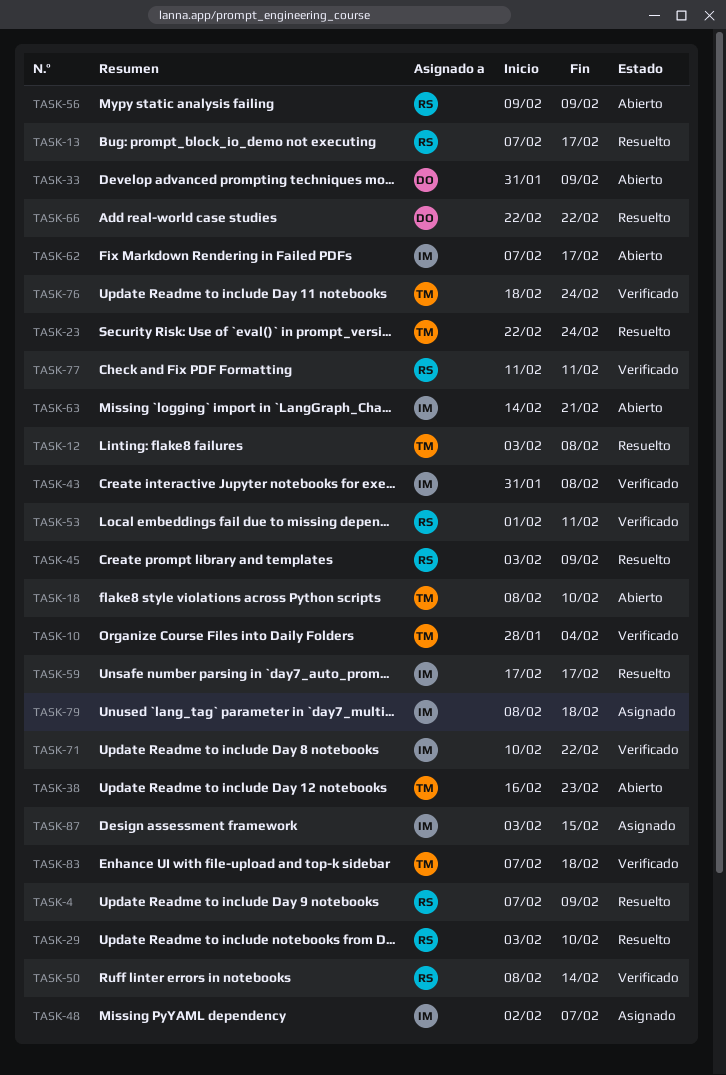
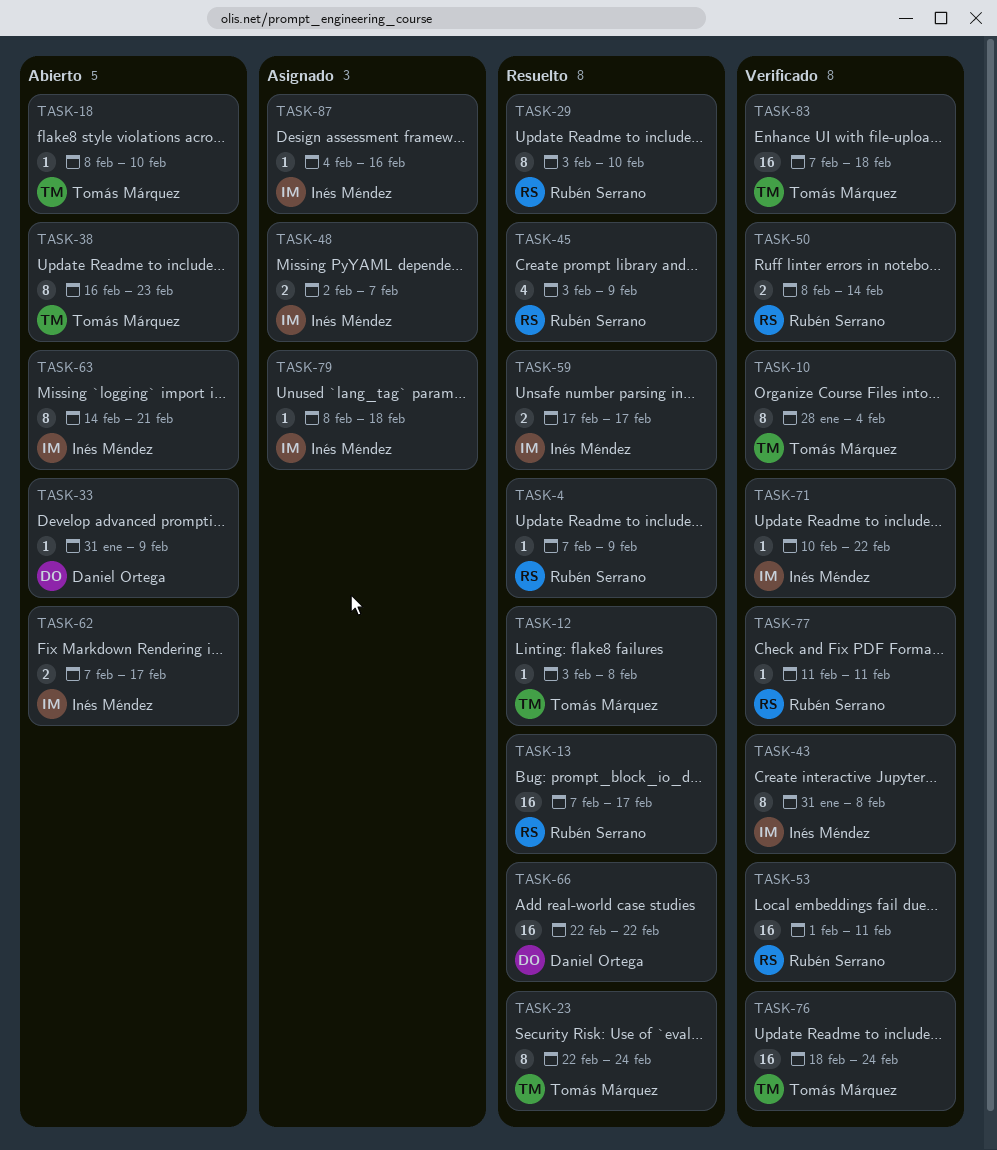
TASK-56: present -> none
TASK-87, start: Feb 3 -> Feb 4
TASK-87, due: Feb 15 -> Feb 16

